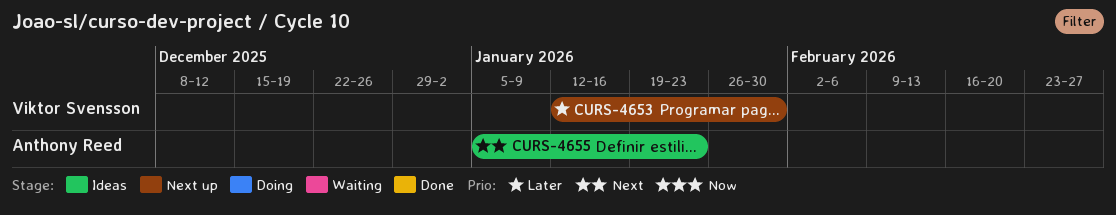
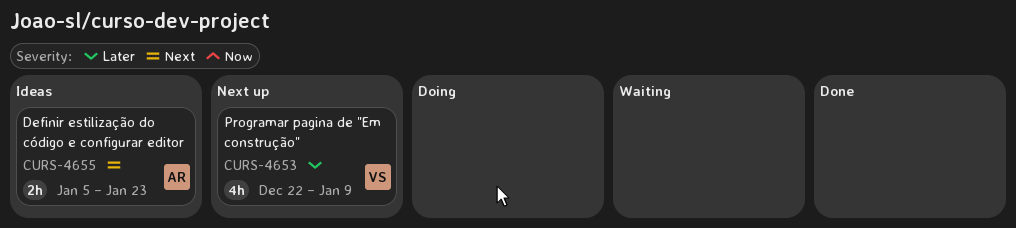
CURS-4653, start: Jan 12 -> Dec 22
CURS-4653, due: Jan 30 -> Jan 9

